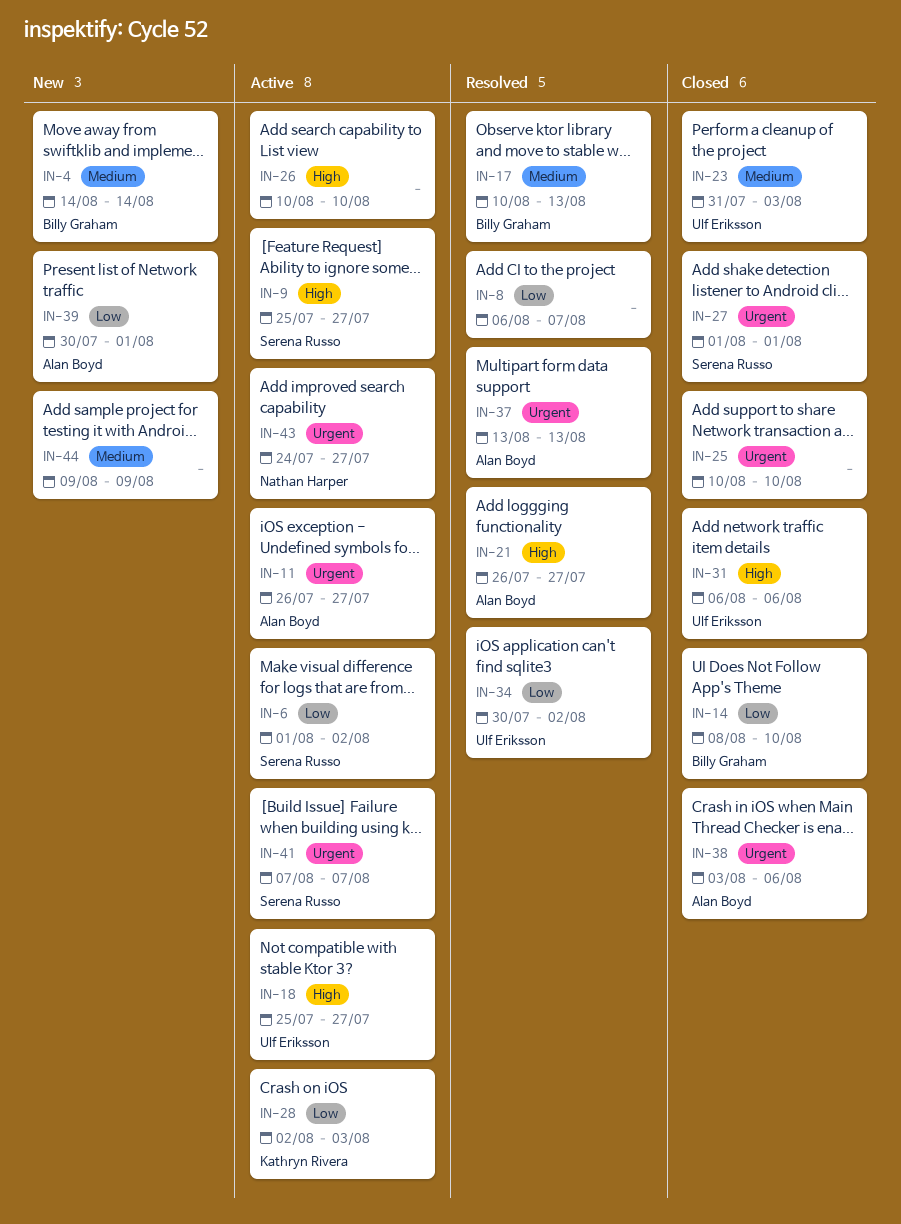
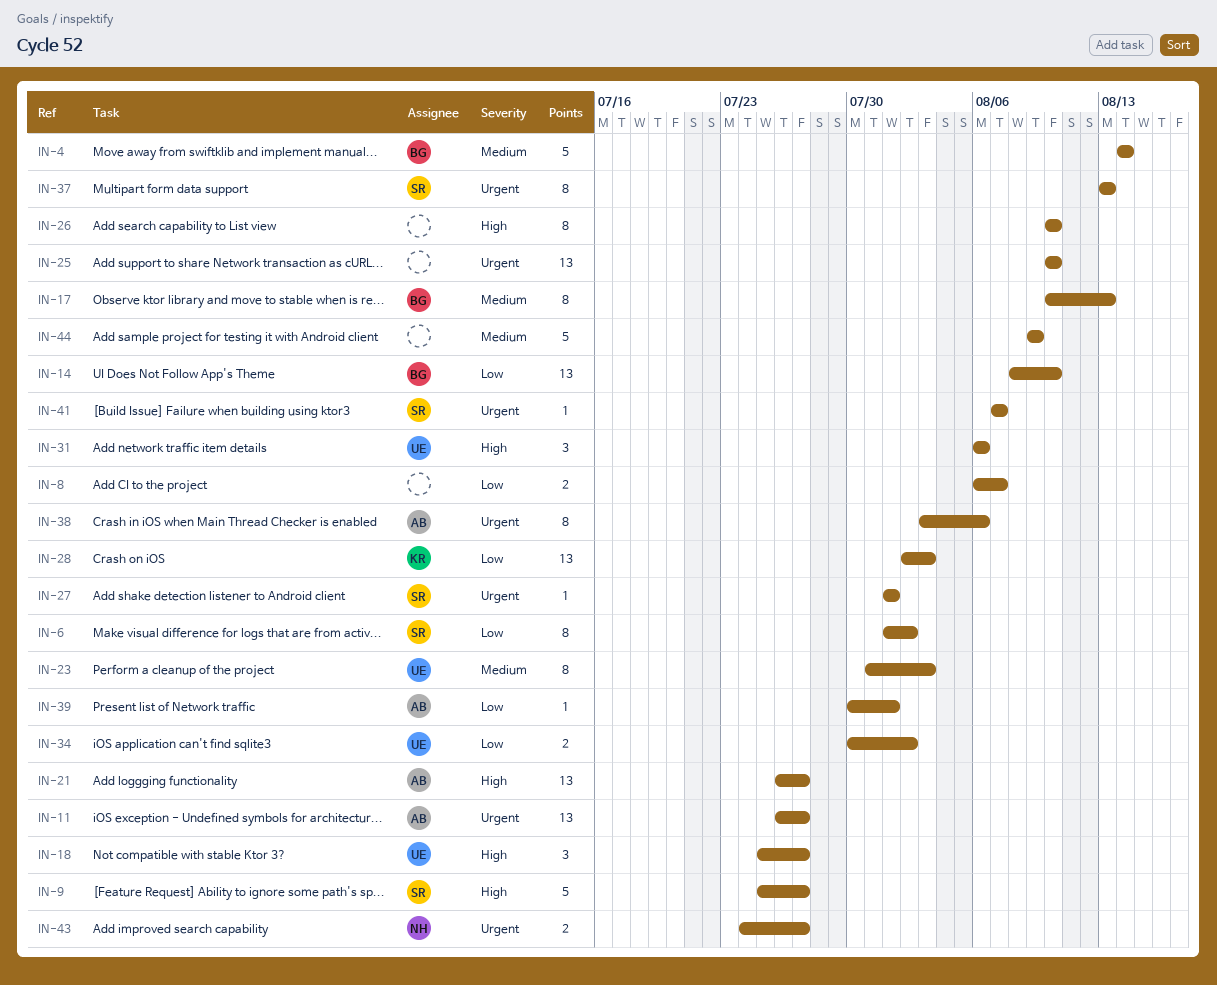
IN-37, owner: Alan Boyd -> Serena Russo

